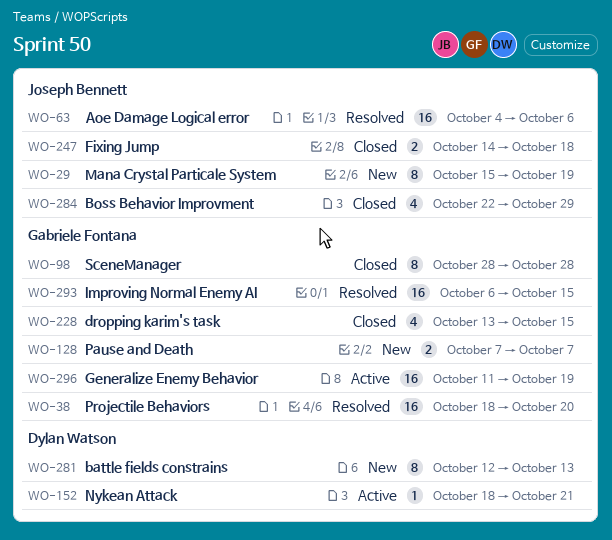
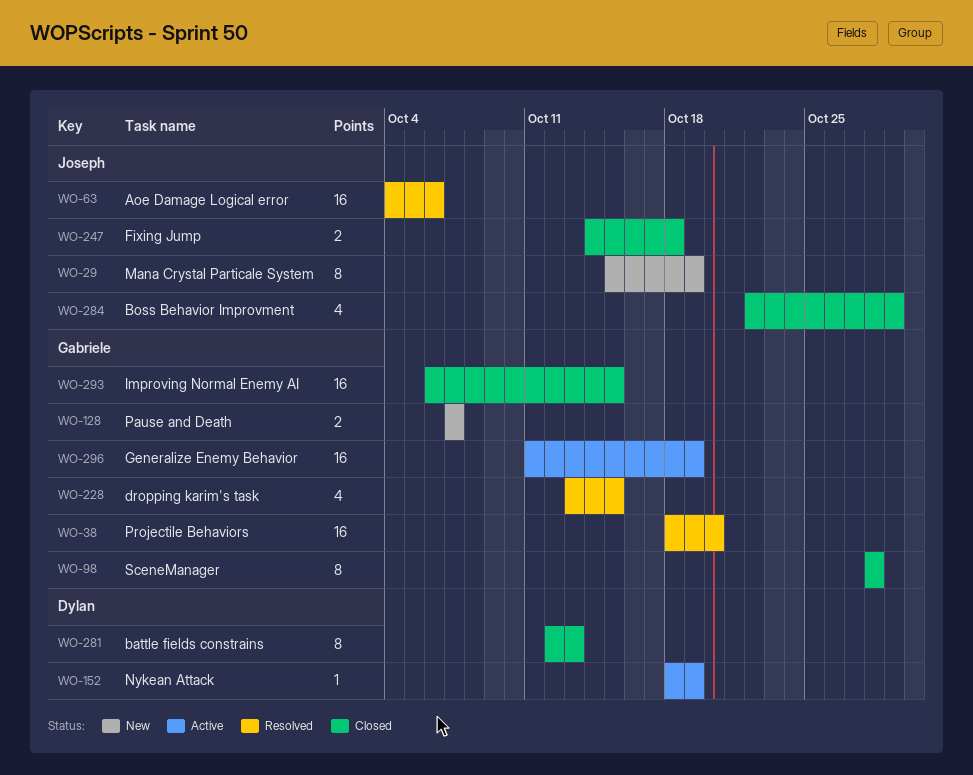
WO-152, due: Oct 21 -> Oct 19
WO-228, status: Closed -> Resolved
WO-281, status: New -> Closed
WO-293, status: Resolved -> Closed

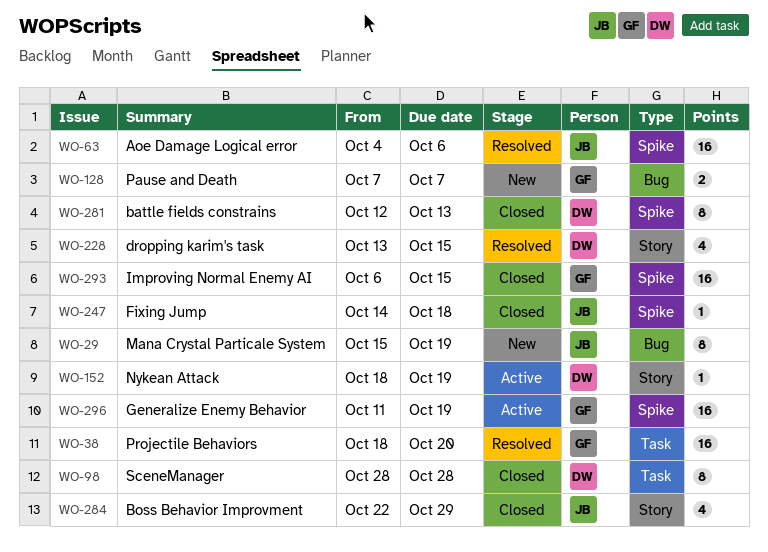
WO-98, owner: Gabriele -> Dylan
WO-228, owner: Gabriele -> Dylan
WO-247, estimate: 2 -> 1

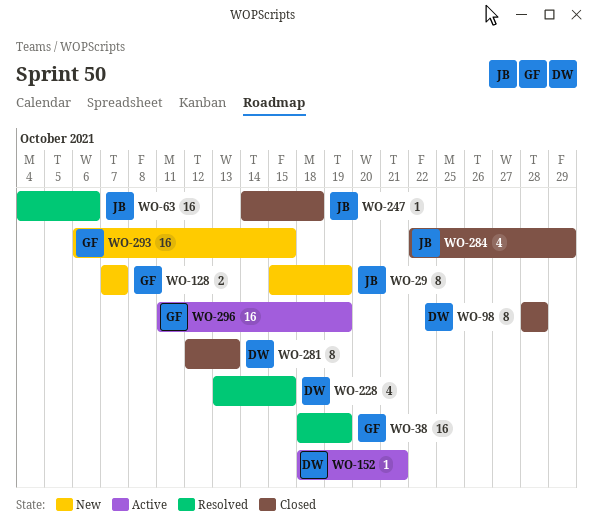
WO-38, due: Oct 20 -> Oct 19
WO-152, due: Oct 19 -> Oct 21
WO-293, status: Closed -> New

